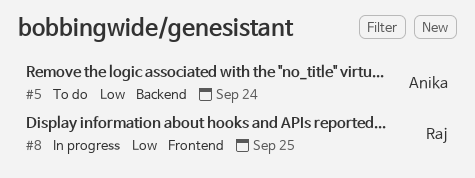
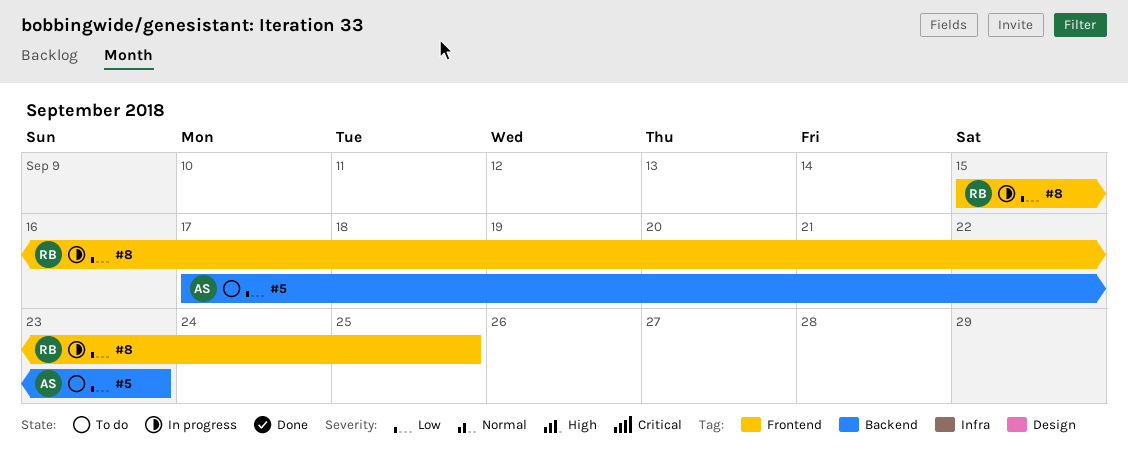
#5, due: Sep 24 -> Sep 23

